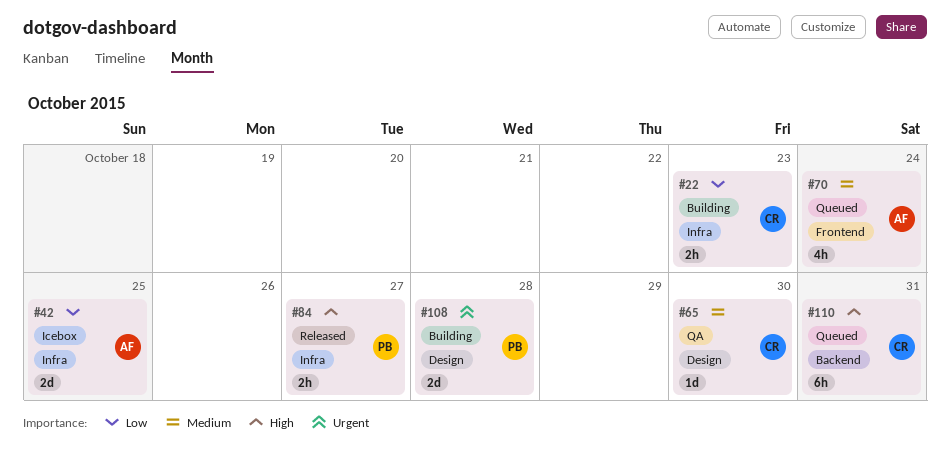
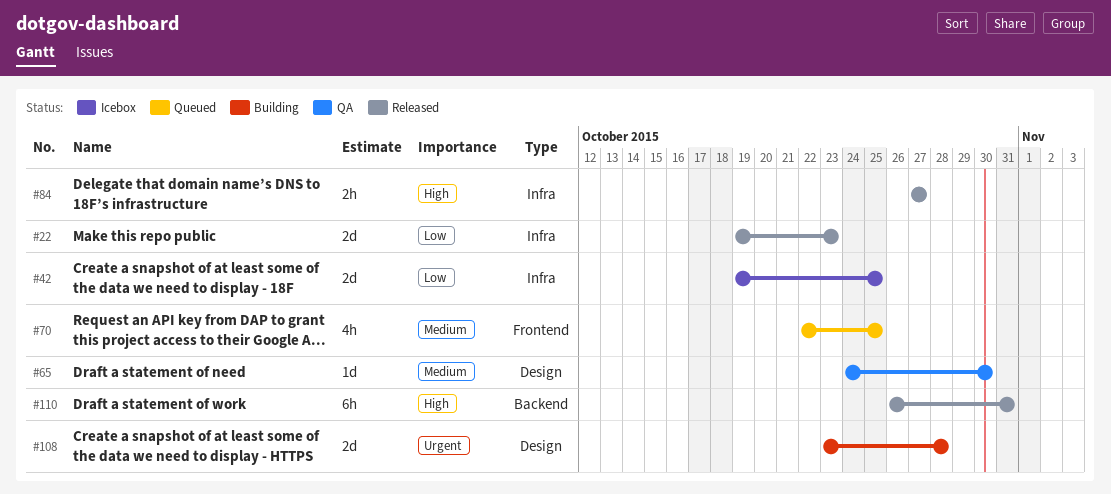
#22, status: Building -> Released
#22, estimate: 2h -> 2d
#70, due: Oct 24 -> Oct 25
#110, status: Queued -> Released

